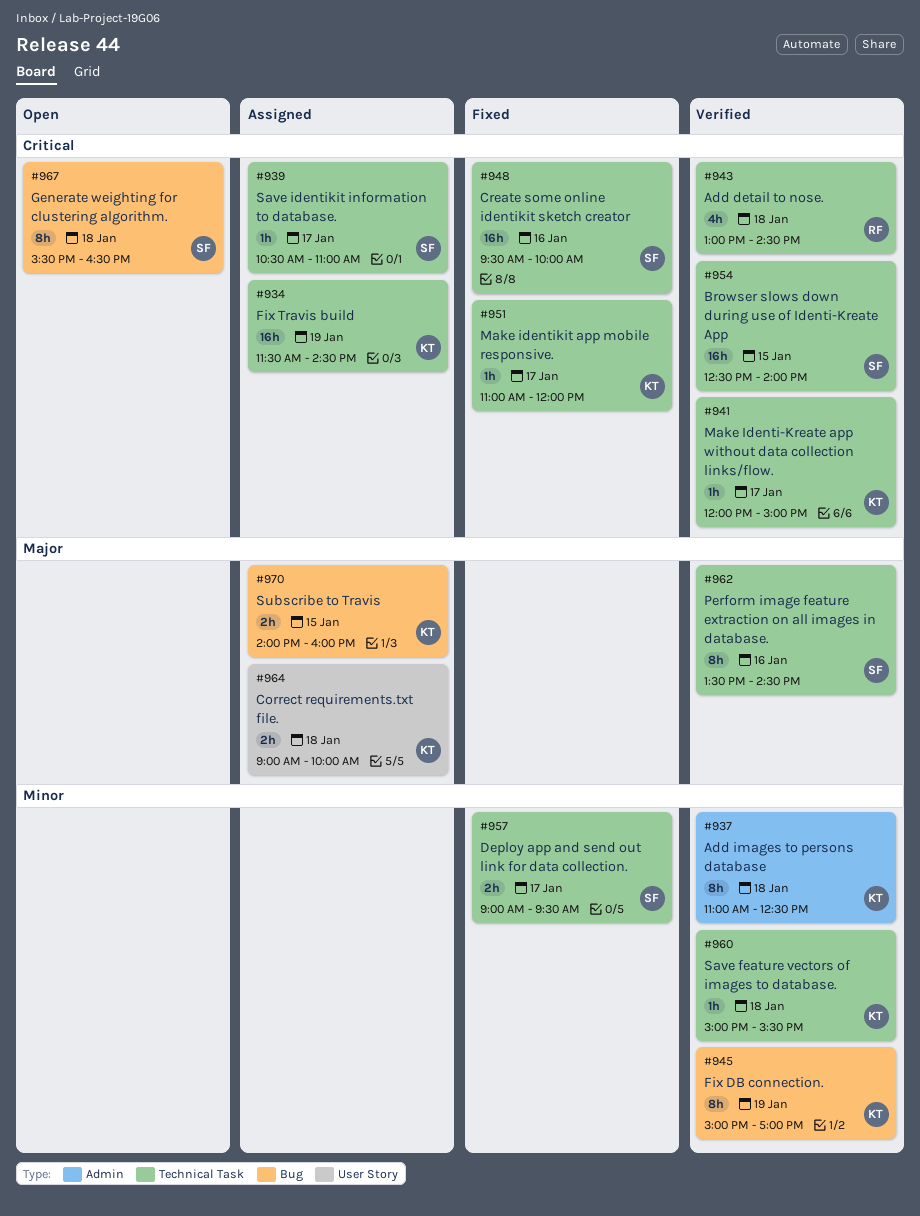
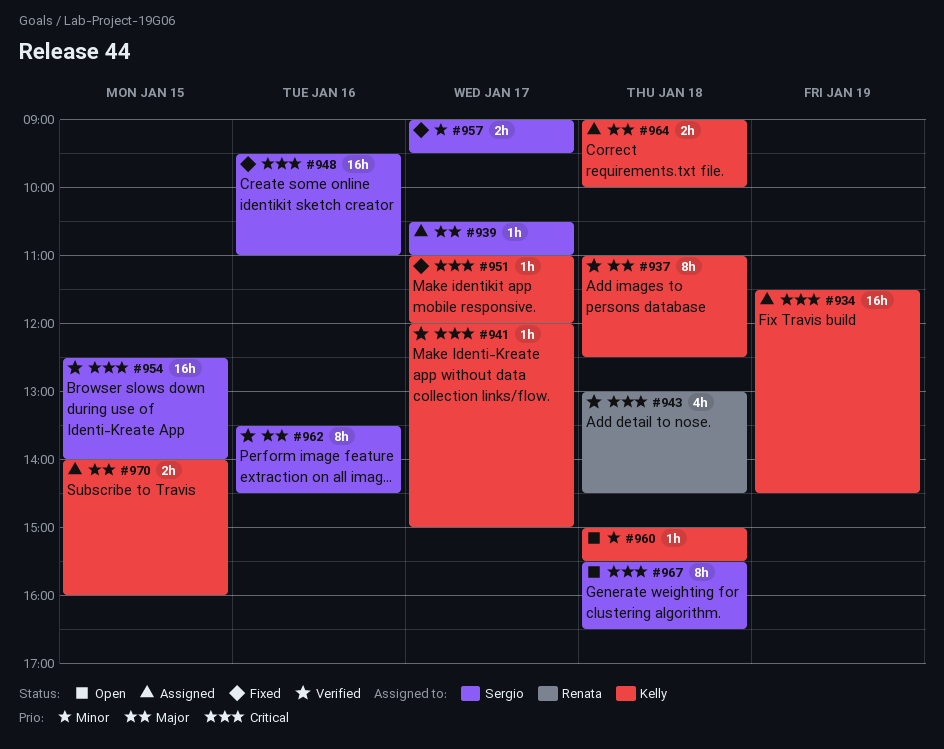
#937, priority: Minor -> Major
#939, priority: Critical -> Major
#945: present -> none
#948, ends: 10:00 -> 11:00
#960, status: Verified -> Open

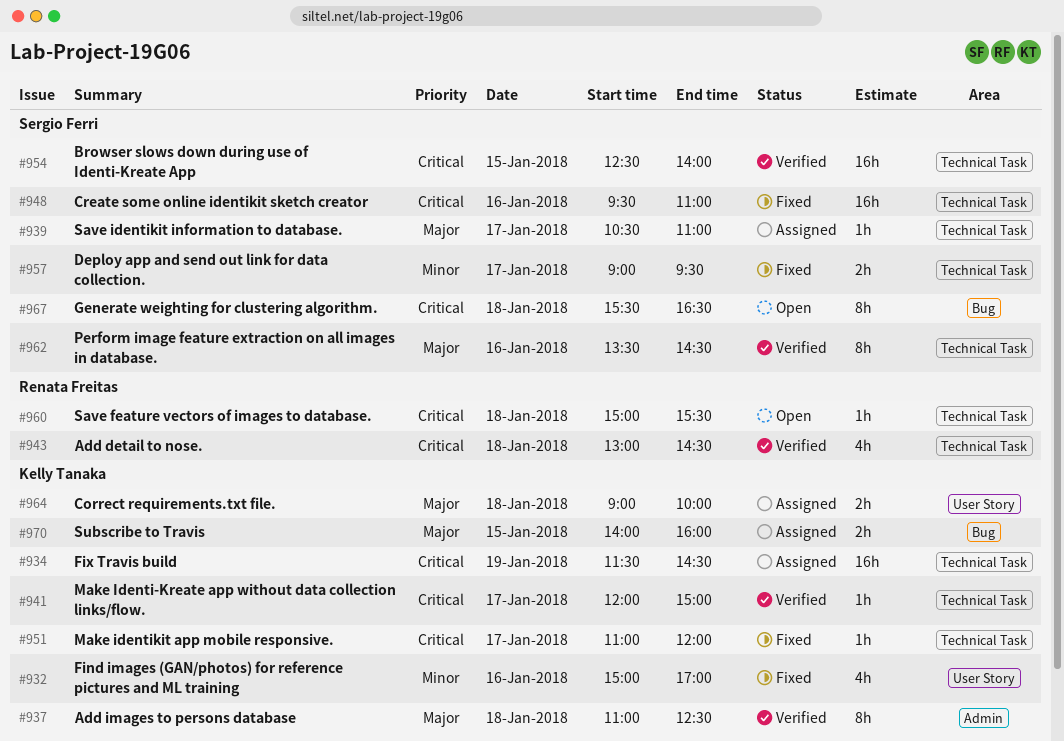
#932: none -> present
#960, owner: Kelly Tanaka -> Renata Freitas
#960, priority: Minor -> Critical

